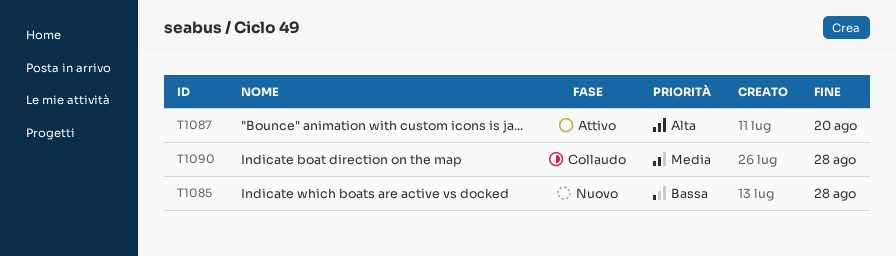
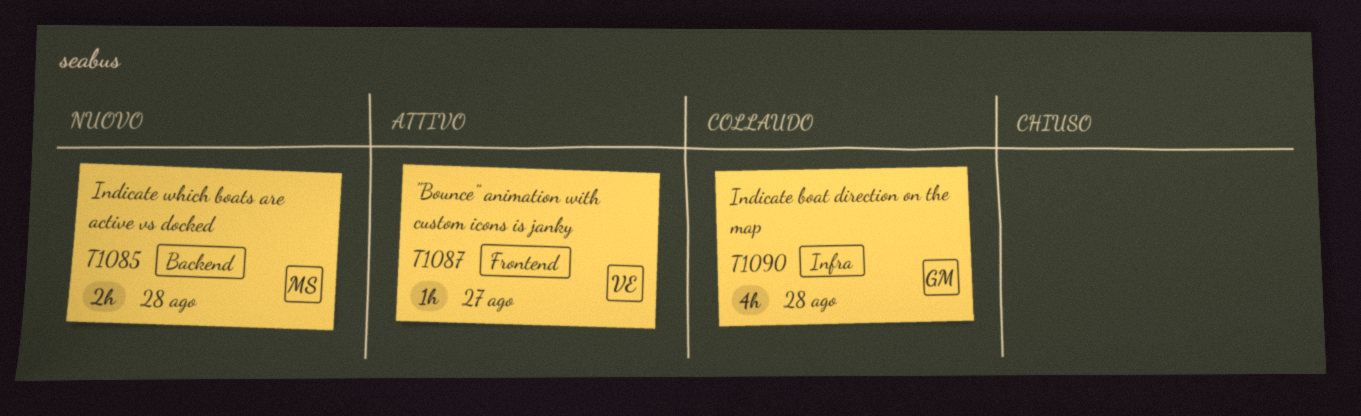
T1087, due: Aug 20 -> Aug 27

